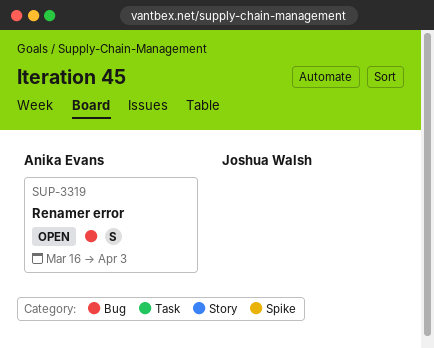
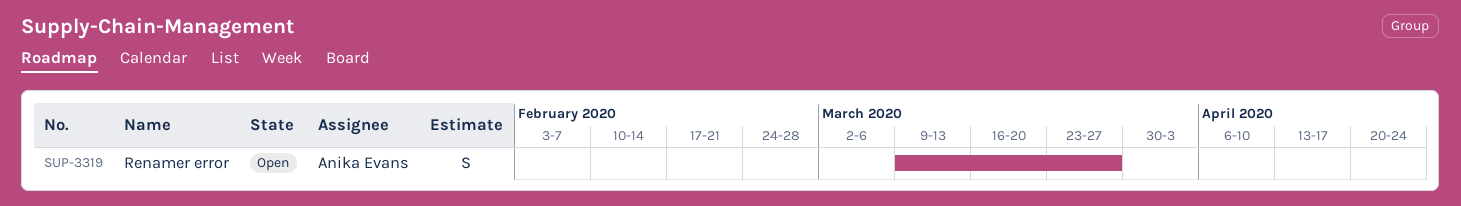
SUP-3319, start: Mar 16 -> Mar 9
SUP-3319, due: Apr 3 -> Mar 27

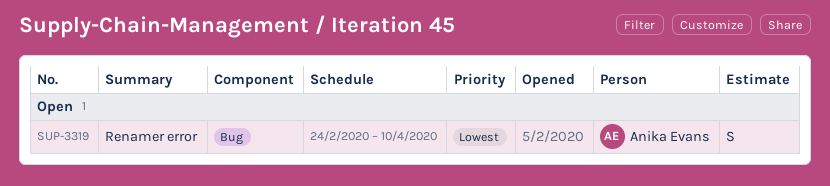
SUP-3319, start: Mar 9 -> Feb 24
SUP-3319, due: Mar 27 -> Apr 10

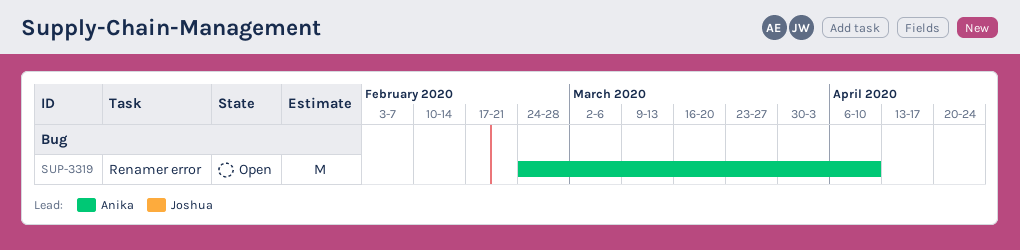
SUP-3319, estimate: S -> M

